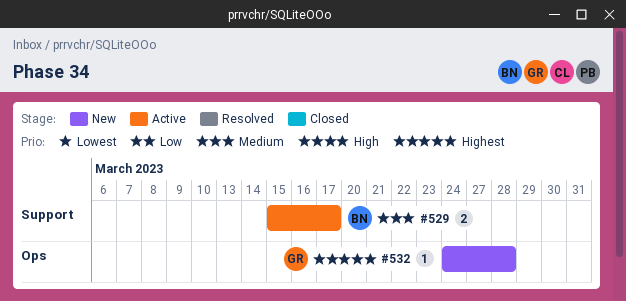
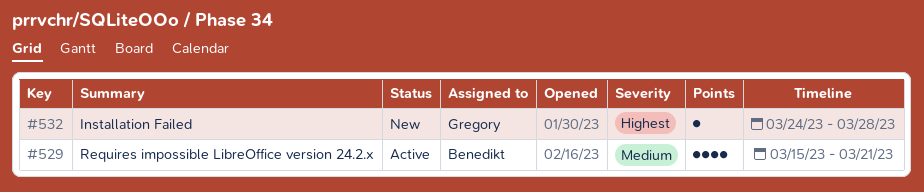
#529, estimate: 2 -> 4
#529, due: Mar 17 -> Mar 21

